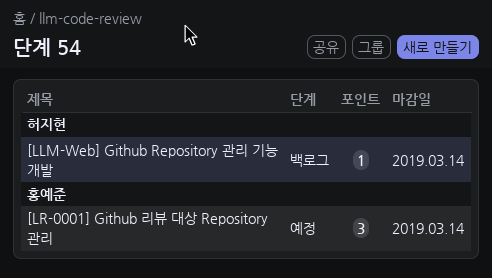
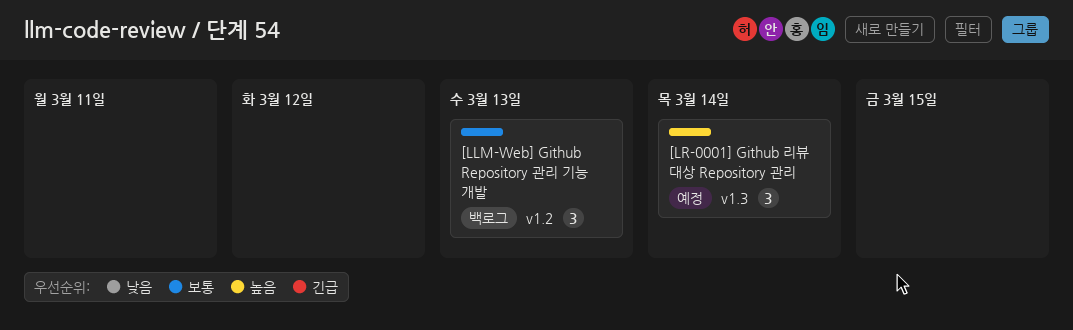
[LLM-Web] Github Repository 관리 기능 개발, estimate: 1 -> 3
[LLM-Web] Github Repository 관리 기능 개발, due: Mar 14 -> Mar 13

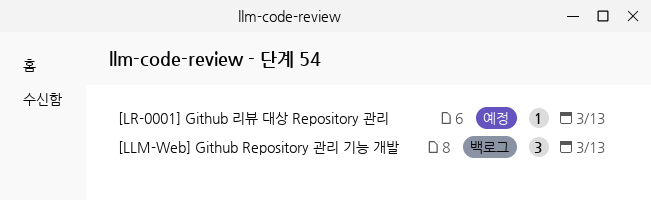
[LR-0001] Github 리뷰 대상 Repository 관리, estimate: 3 -> 1
[LR-0001] Github 리뷰 대상 Repository 관리, due: Mar 14 -> Mar 13

